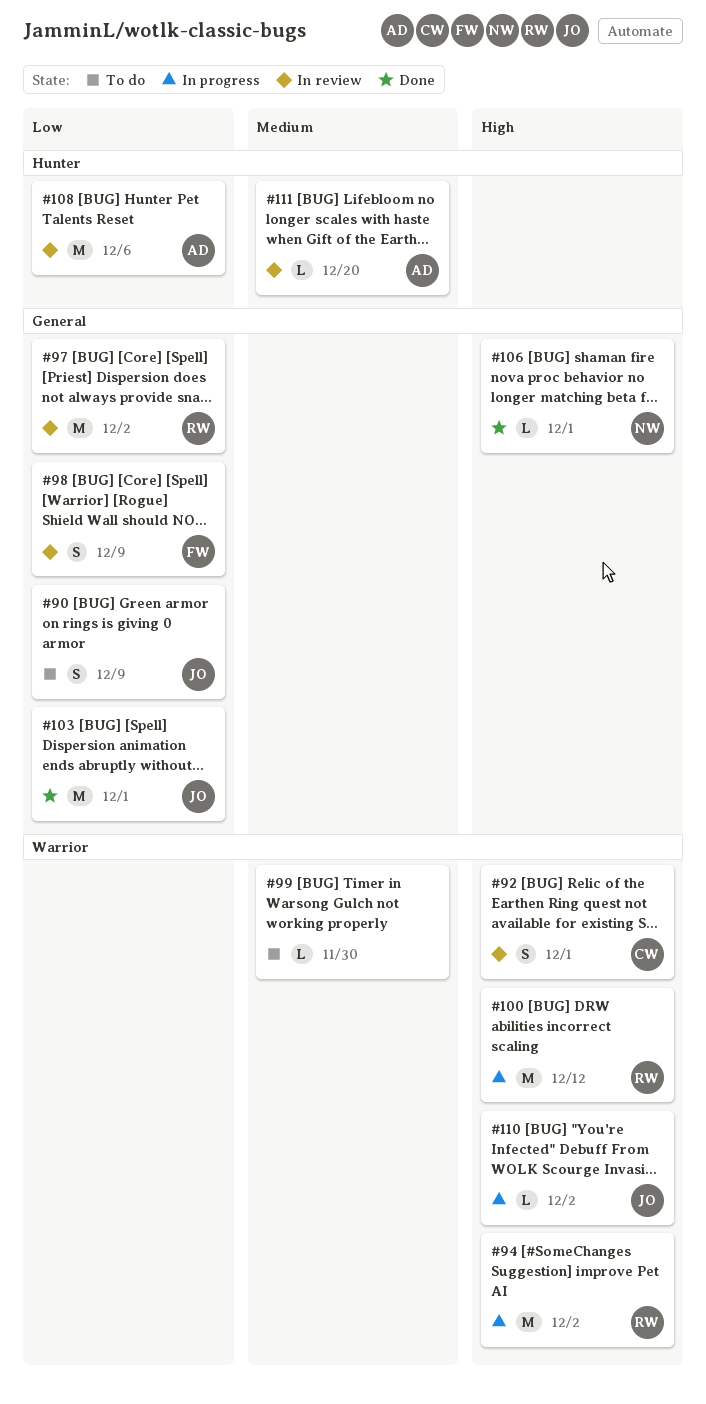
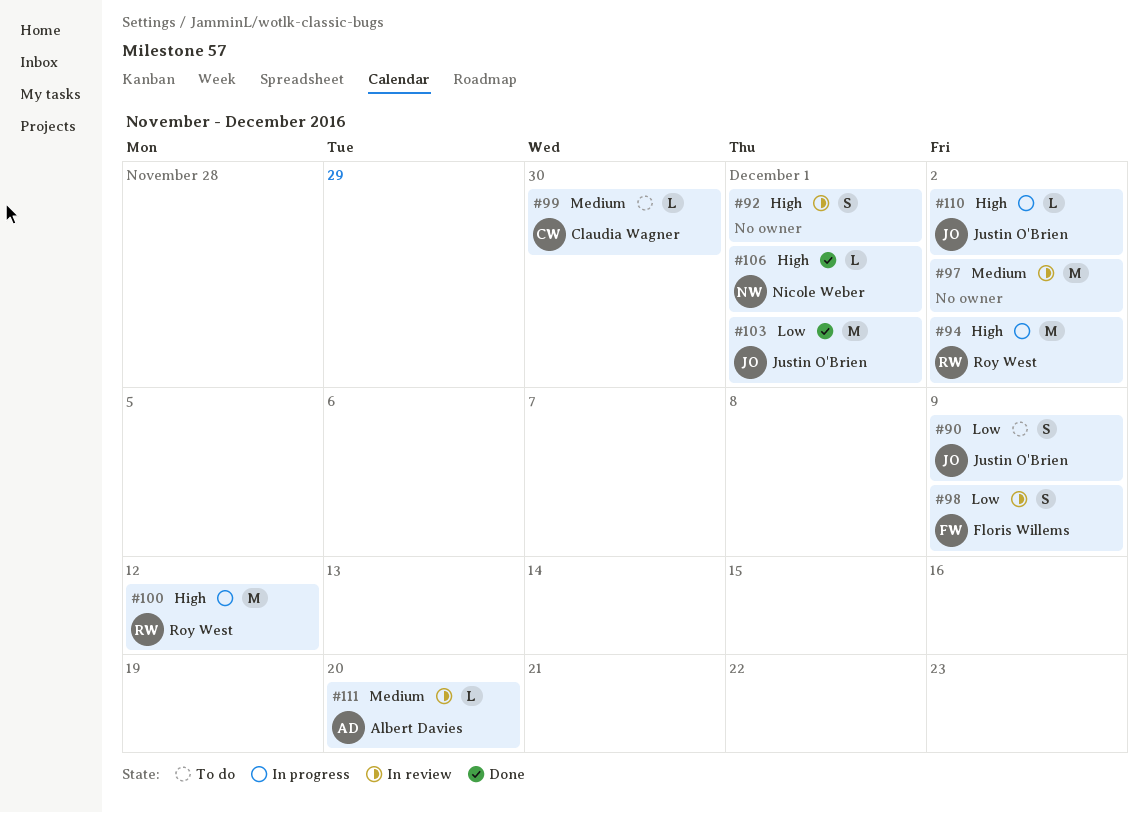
#92, owner: Claudia Wagner -> none
#97, owner: Roy West -> none
#97, priority: Low -> Medium
#99, owner: none -> Claudia Wagner
#108: present -> none

